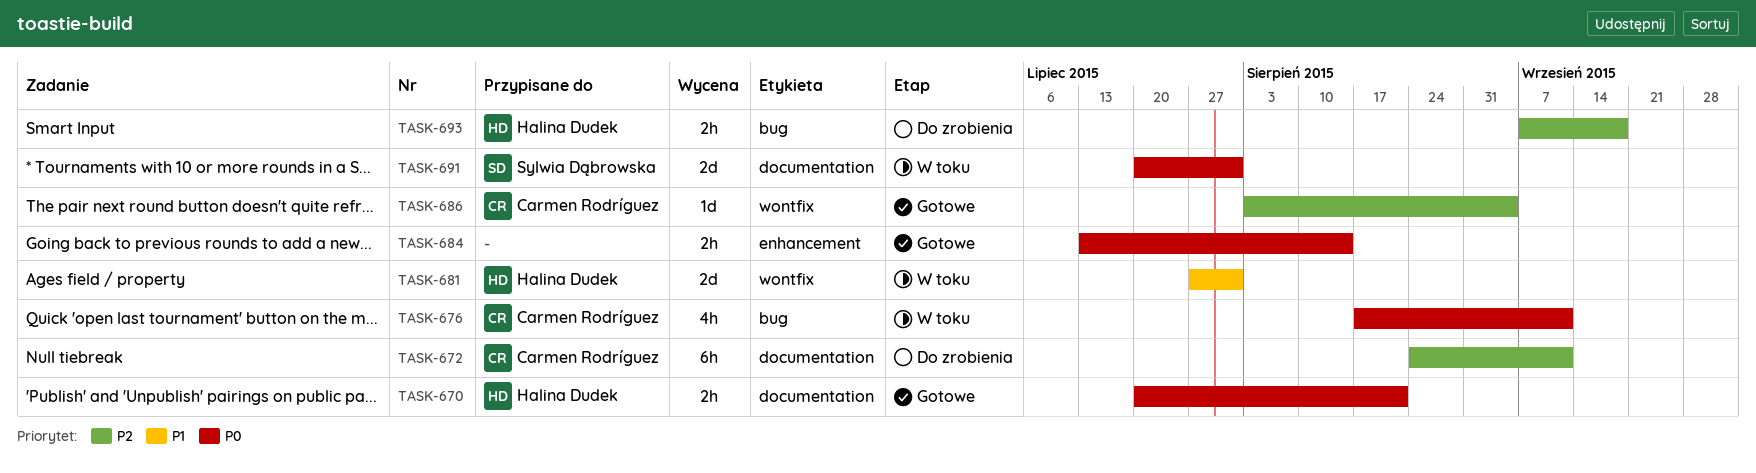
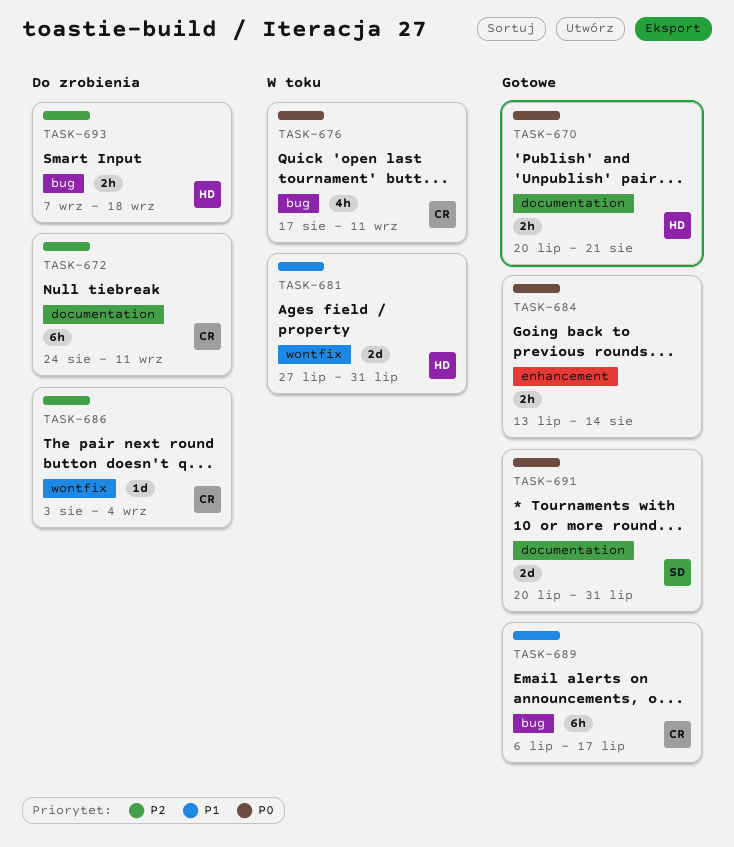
TASK-686, status: Gotowe -> Do zrobienia
TASK-689: none -> present
TASK-691, status: W toku -> Gotowe

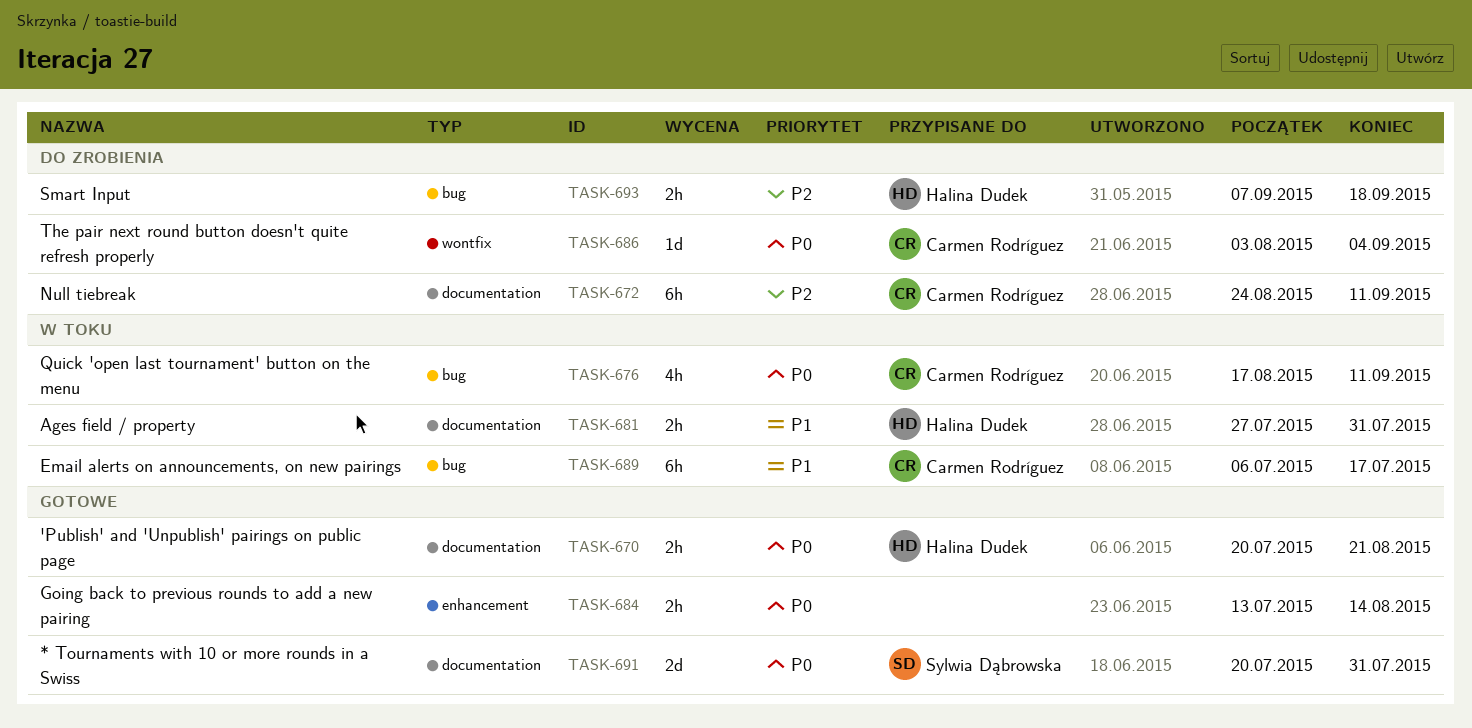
TASK-681, label: wontfix -> documentation
TASK-681, estimate: 2d -> 2h
TASK-686, priority: P2 -> P0
TASK-689, status: Gotowe -> W toku

